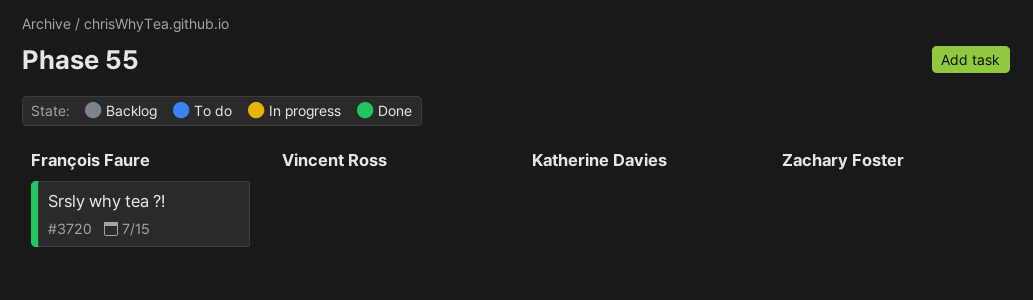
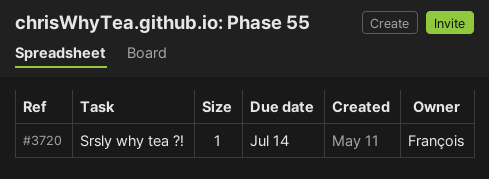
#3720, due: Jul 15 -> Jul 14

